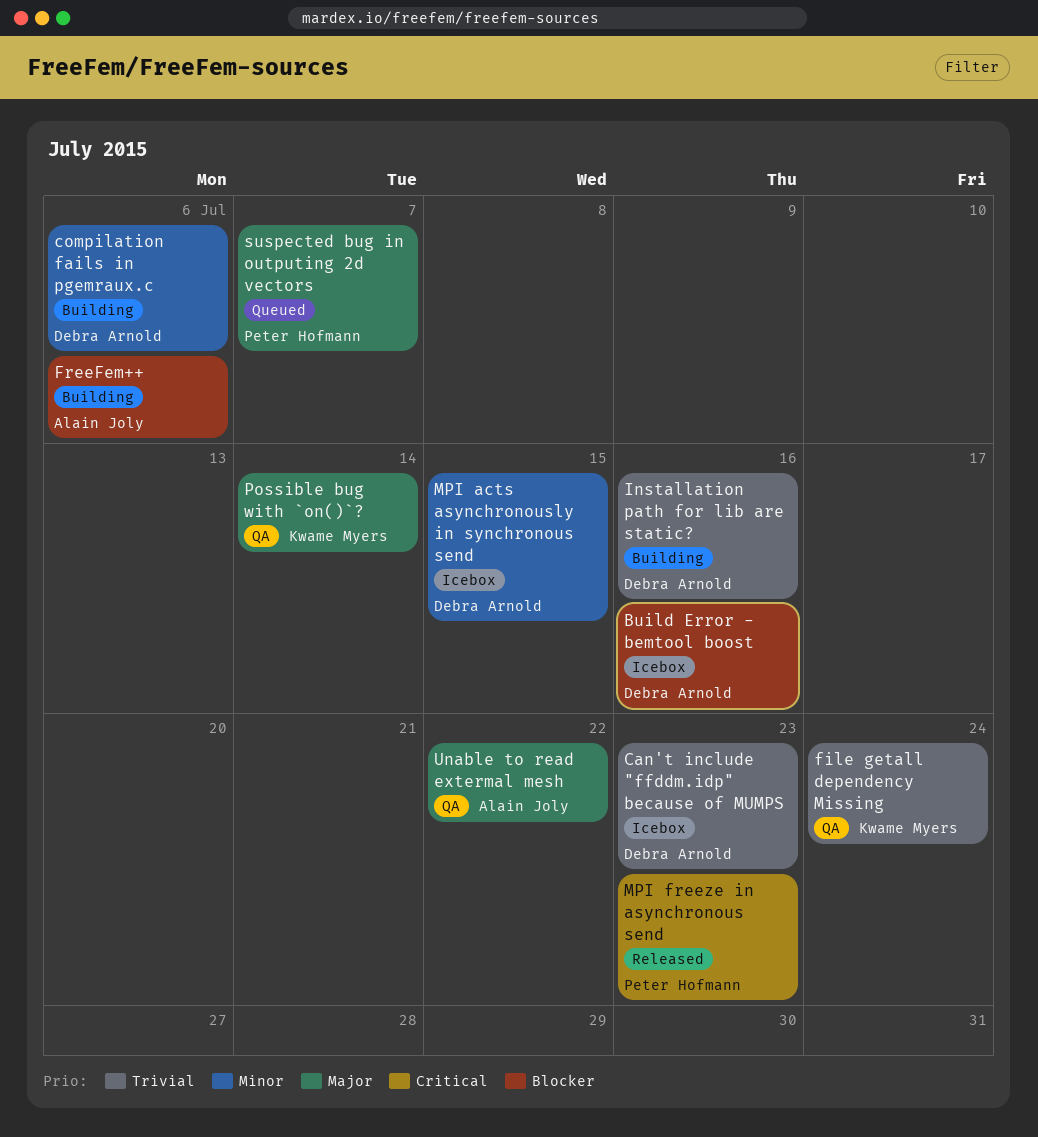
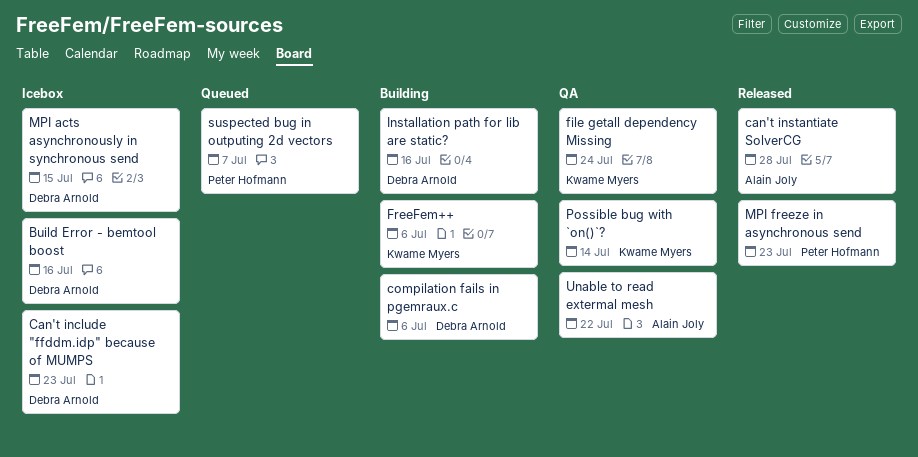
can't instantiate SolverCG: none -> present
FreeFem++, owner: Alain Joly -> Kwame Myers

